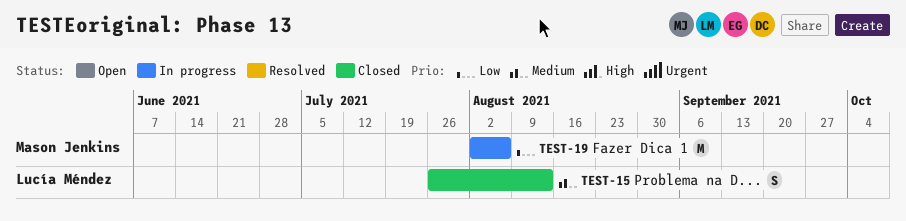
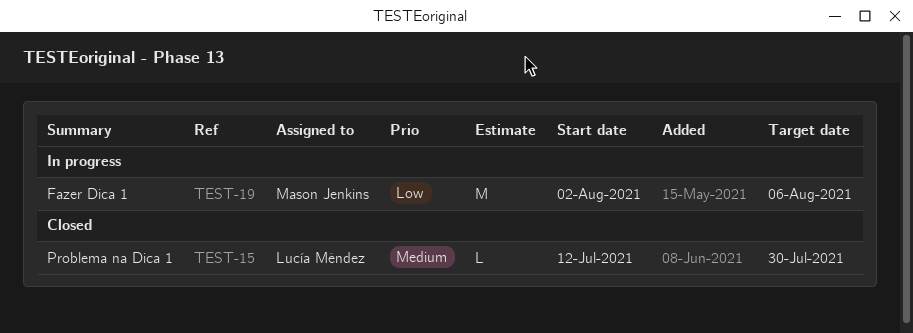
TEST-15, estimate: S -> L
TEST-15, start: Jul 26 -> Jul 12
TEST-15, due: Aug 13 -> Jul 30

